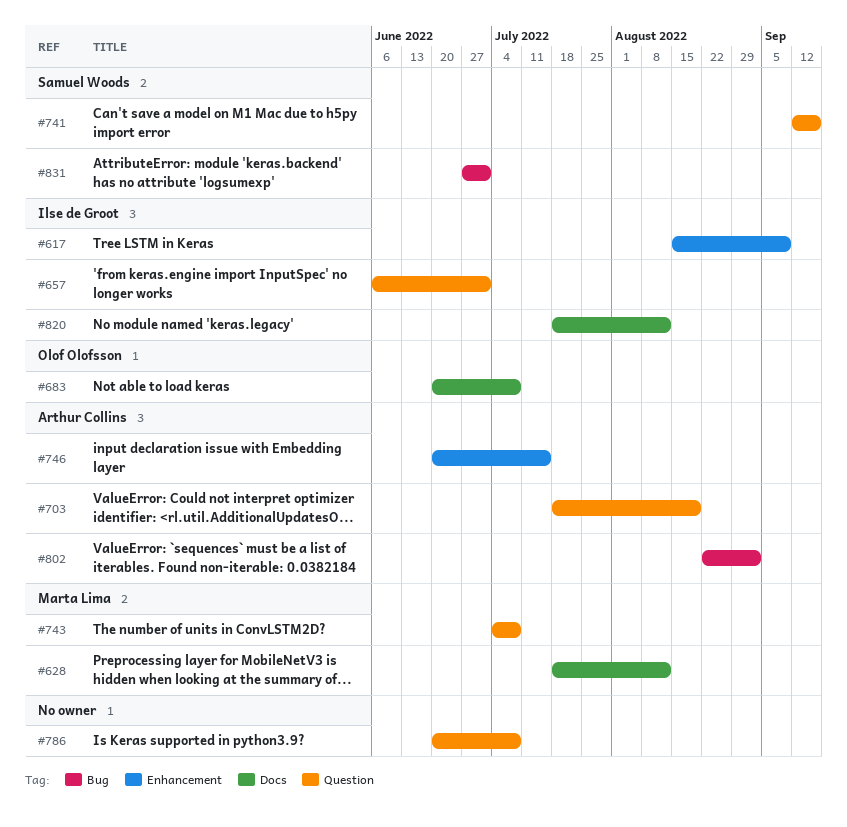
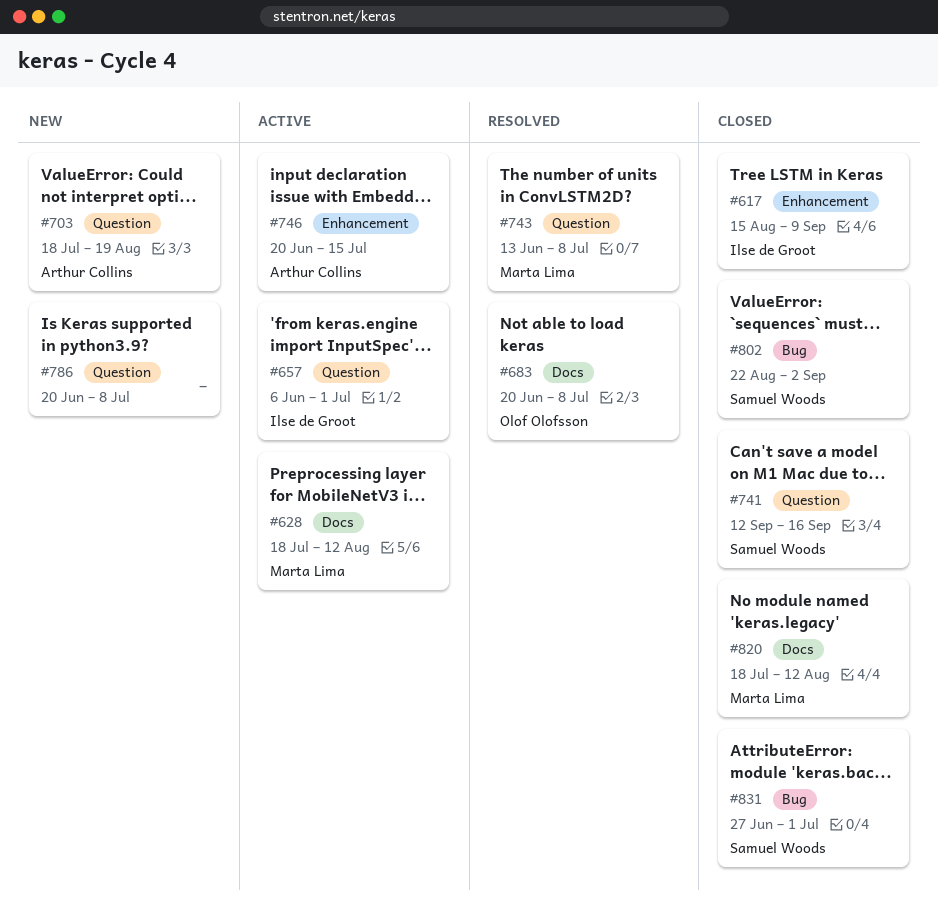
#743, start: Jul 4 -> Jun 13
#802, owner: Arthur Collins -> Samuel Woods
#820, owner: Ilse de Groot -> Marta Lima

